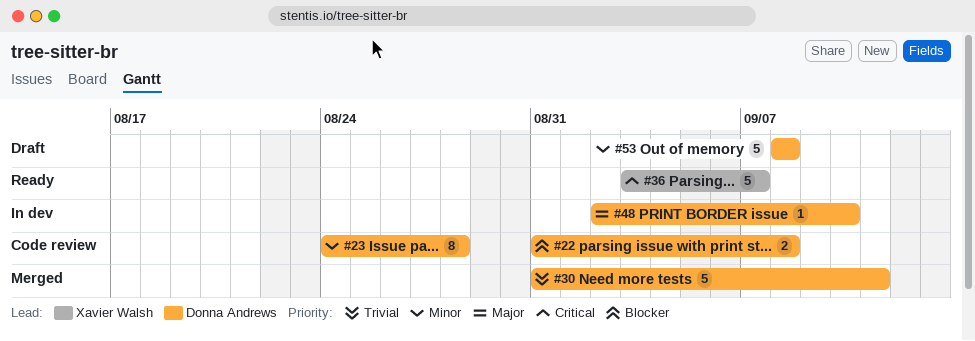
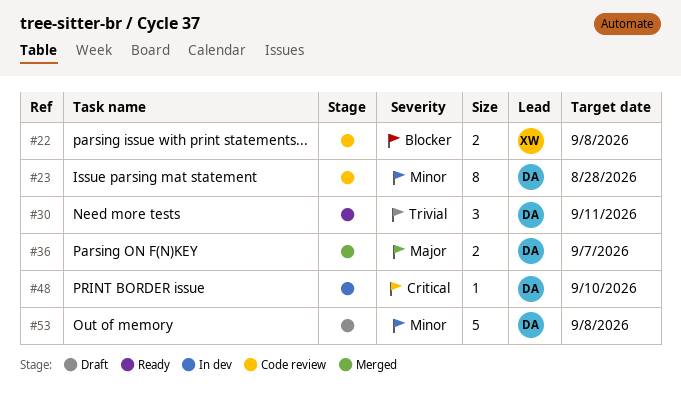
#22, owner: Donna Andrews -> Xavier Walsh
#30, status: Merged -> Ready
#30, estimate: 5 -> 3
#36, status: Ready -> Merged
#36, owner: Xavier Walsh -> Donna Andrews
#36, priority: Critical -> Major
#36, estimate: 5 -> 2
#48, priority: Major -> Critical

